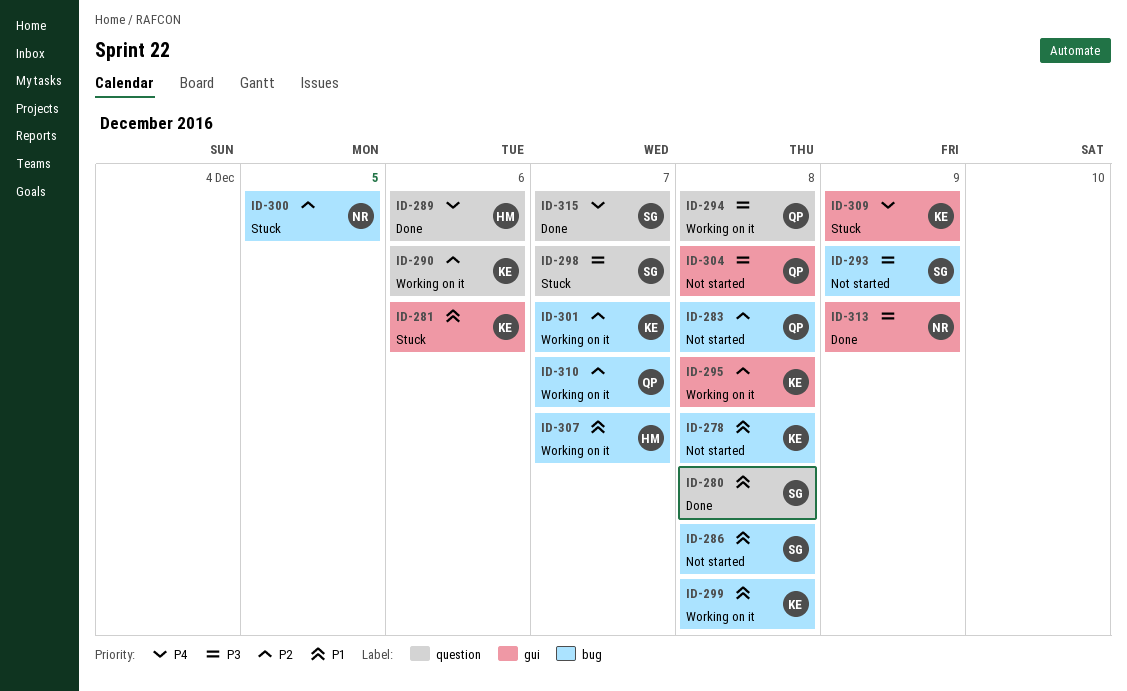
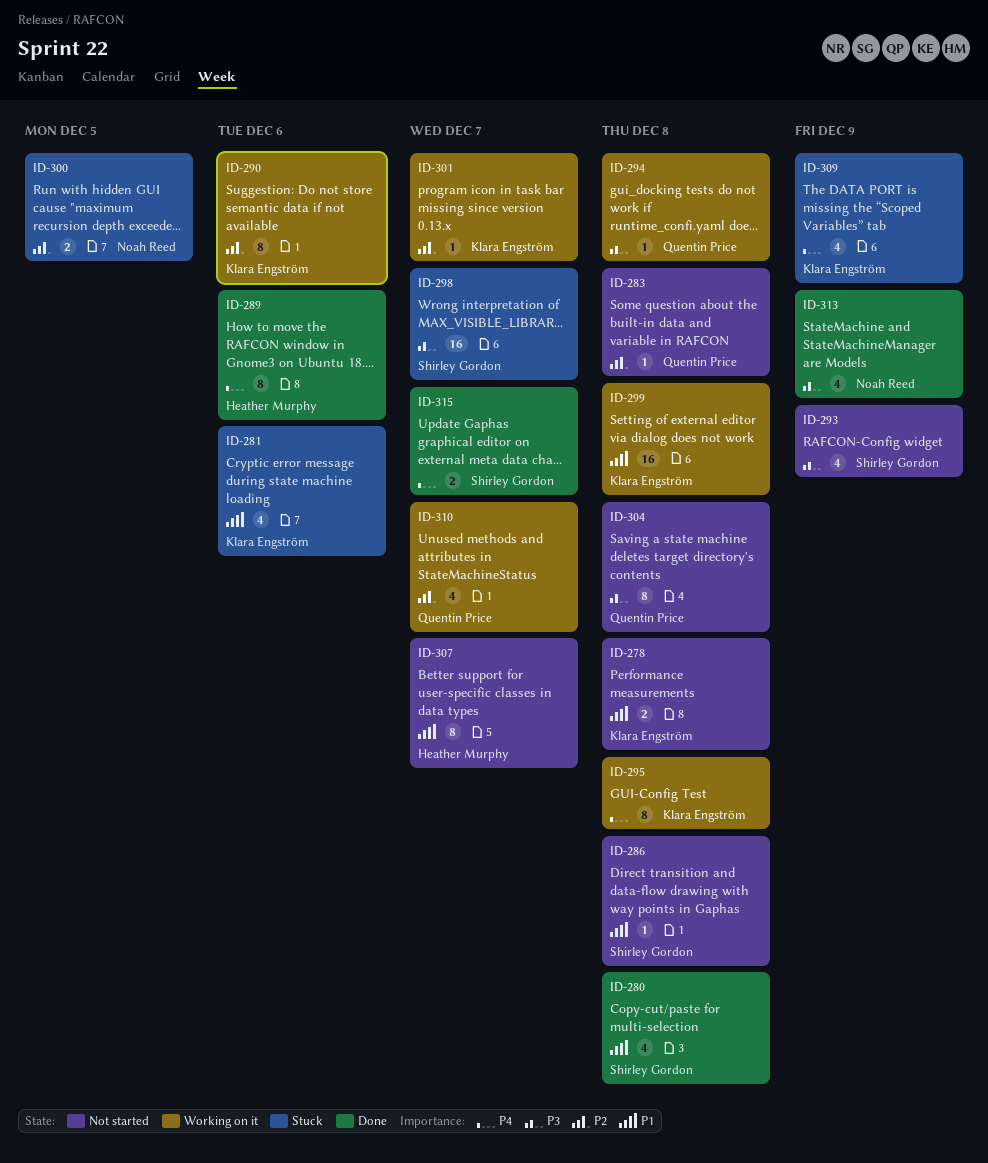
ID-295, priority: P2 -> P4
ID-307, status: Working on it -> Not started

